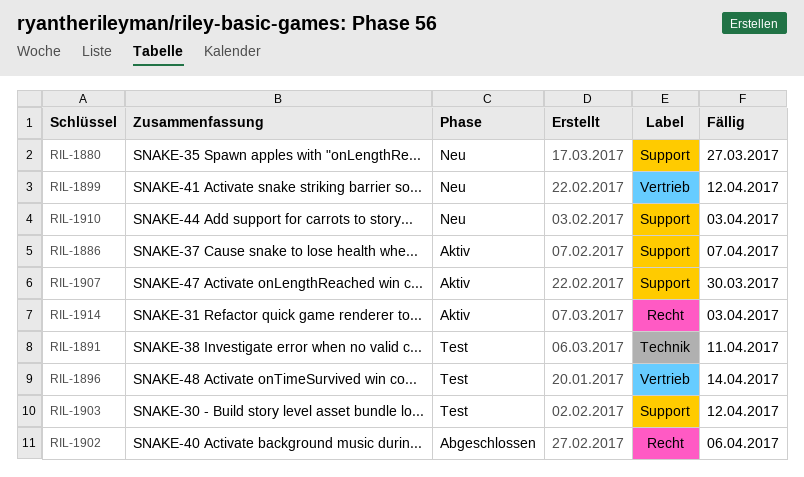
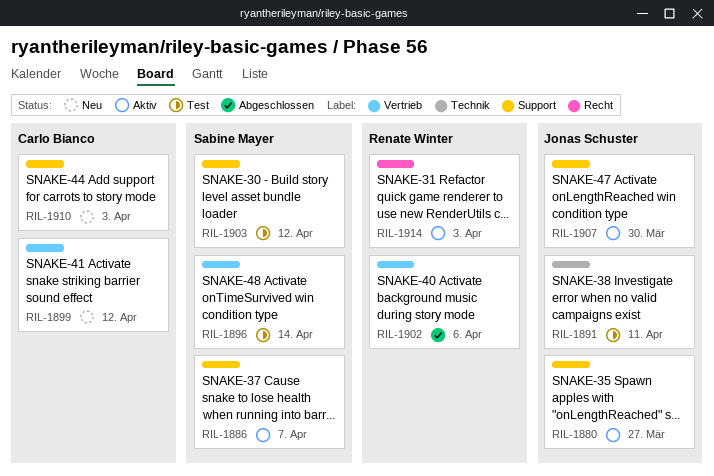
RIL-1880, status: Neu -> Aktiv
RIL-1902, label: Recht -> Vertrieb

